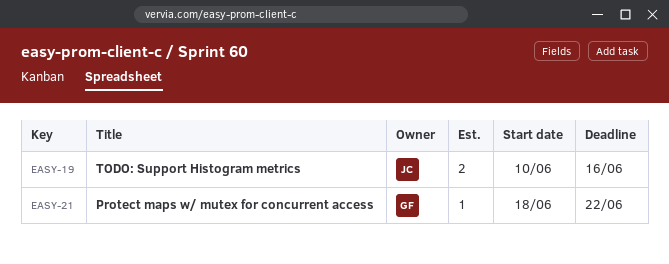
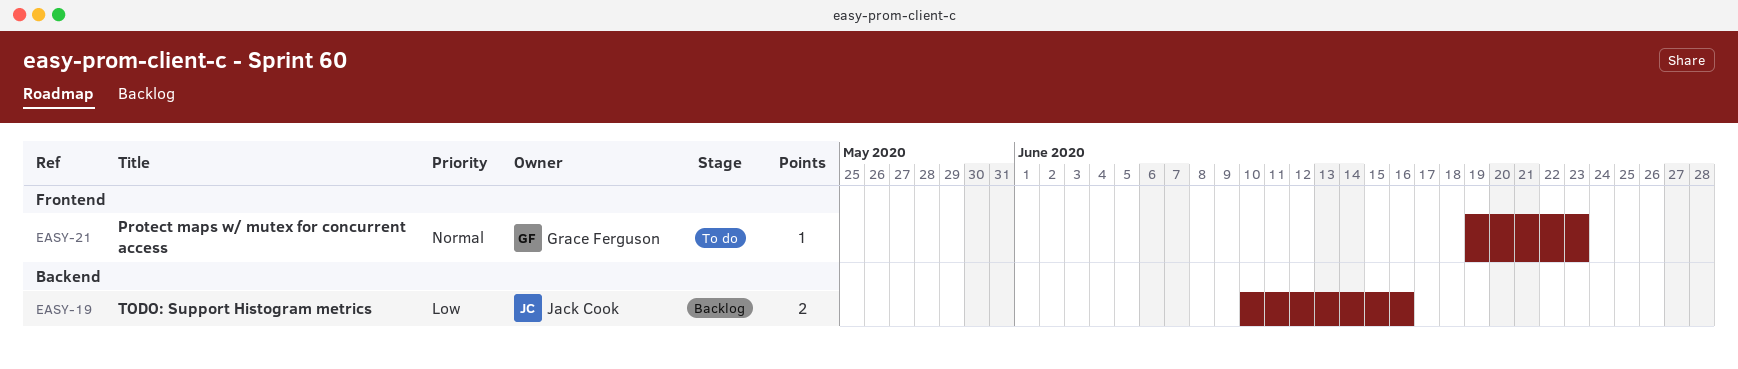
EASY-21, start: Jun 18 -> Jun 19
EASY-21, due: Jun 22 -> Jun 23

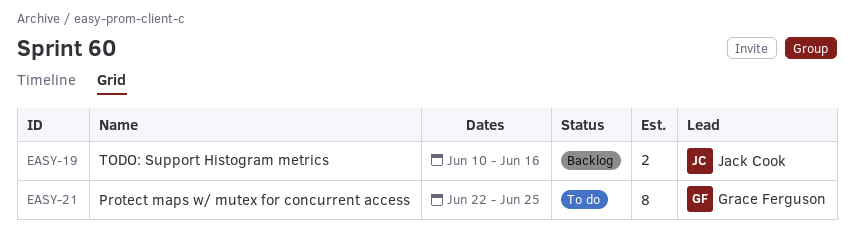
EASY-21, estimate: 1 -> 8
EASY-21, start: Jun 19 -> Jun 22
EASY-21, due: Jun 23 -> Jun 25

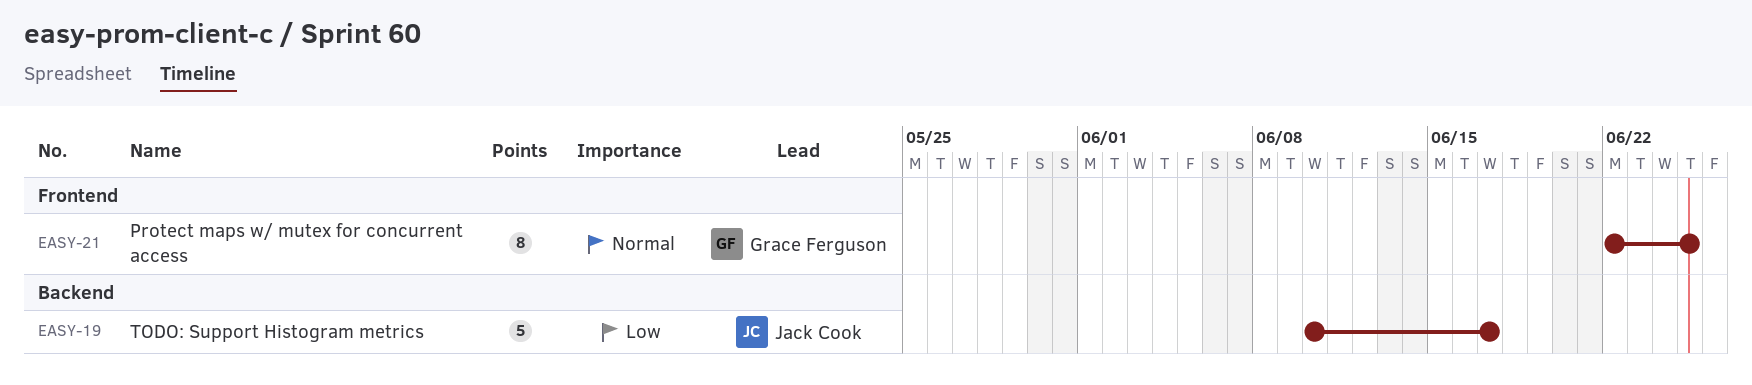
EASY-19, estimate: 2 -> 5
EASY-19, due: Jun 16 -> Jun 17

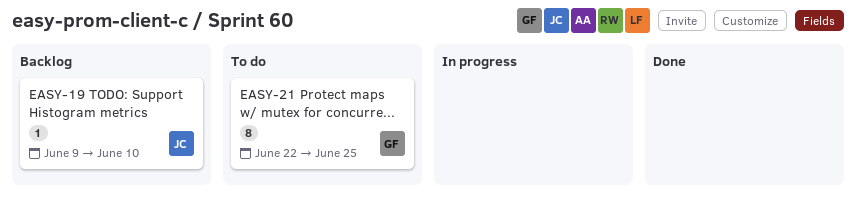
EASY-19, estimate: 5 -> 1
EASY-19, start: Jun 10 -> Jun 9
EASY-19, due: Jun 17 -> Jun 10

